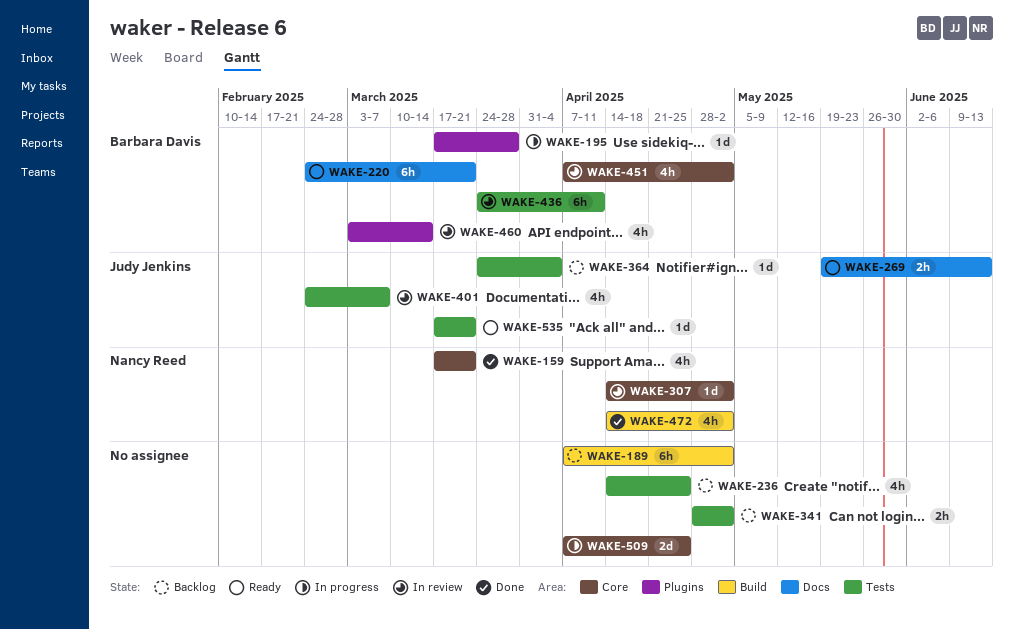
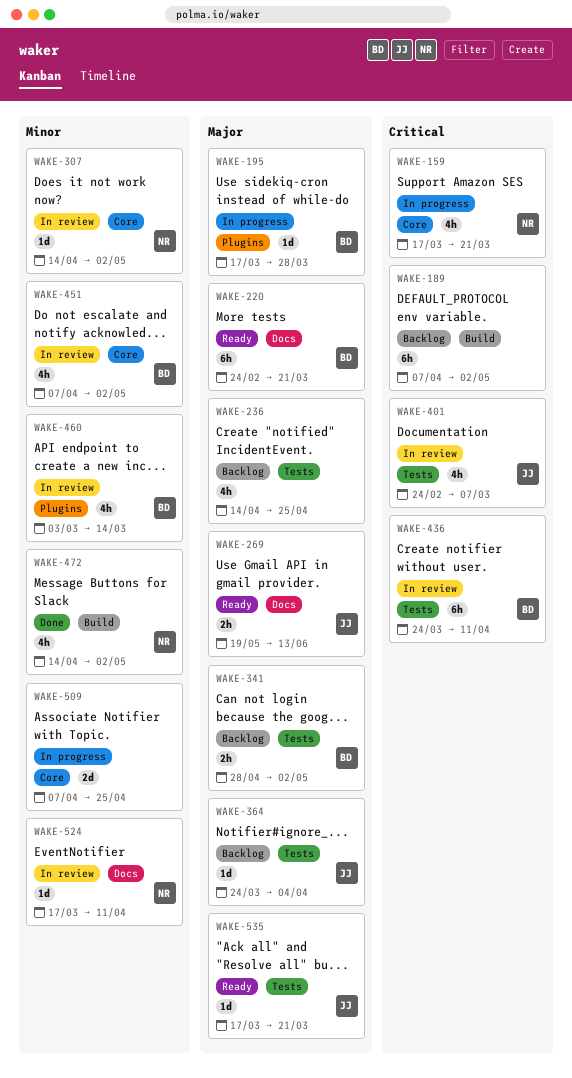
WAKE-159, status: Done -> In progress
WAKE-341, owner: none -> Barbara Davis
WAKE-524: none -> present

